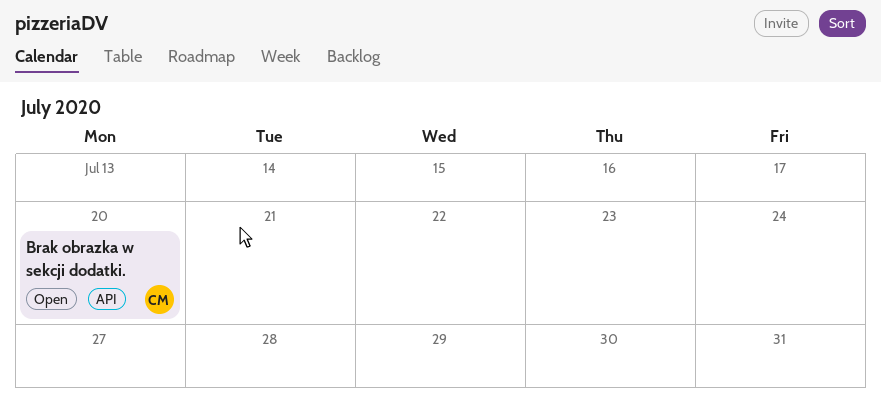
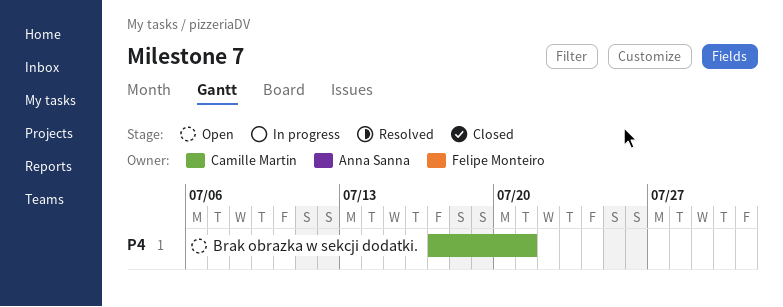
Brak obrazka w sekcji dodatki., due: Jul 20 -> Jul 21

